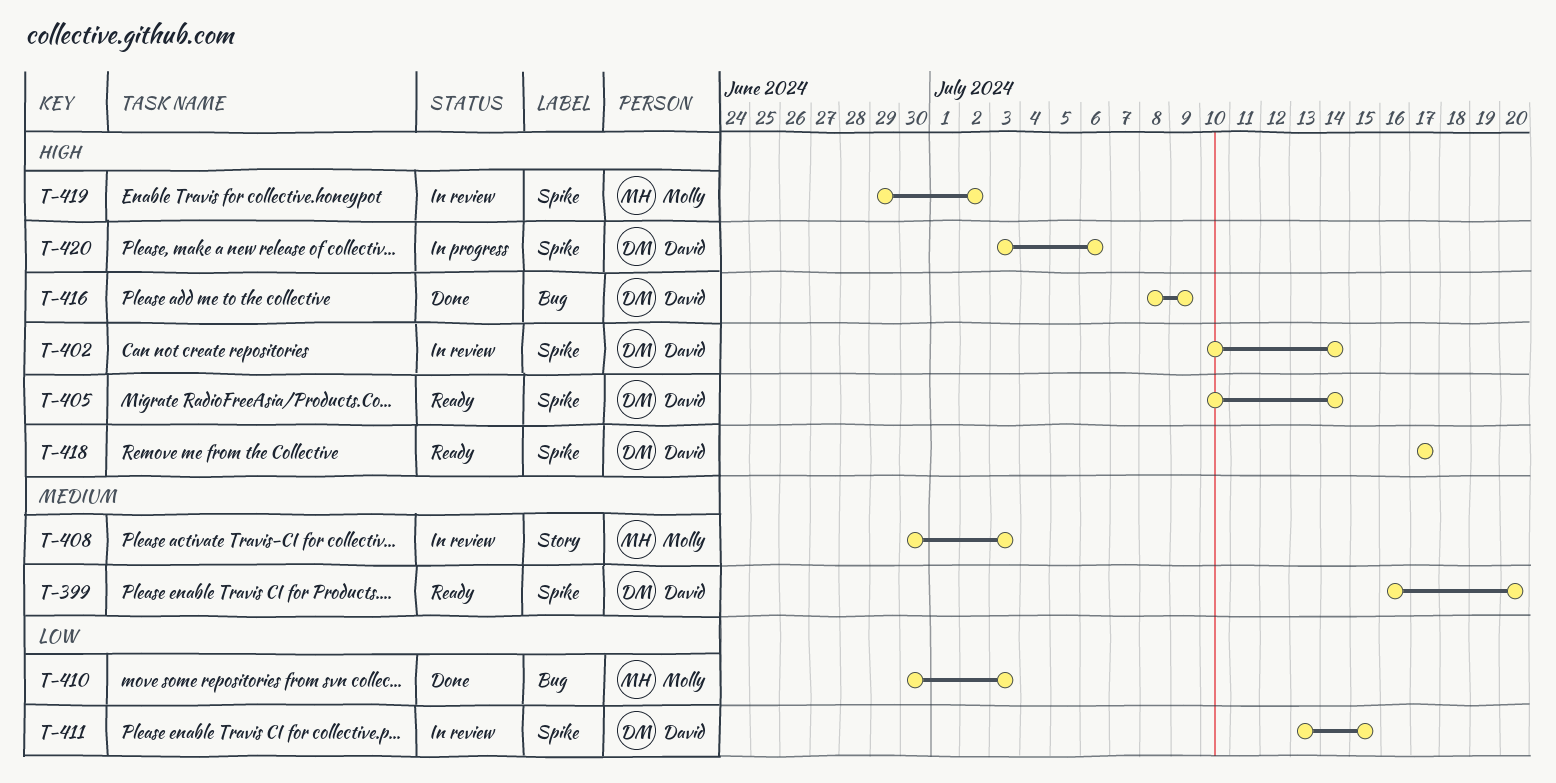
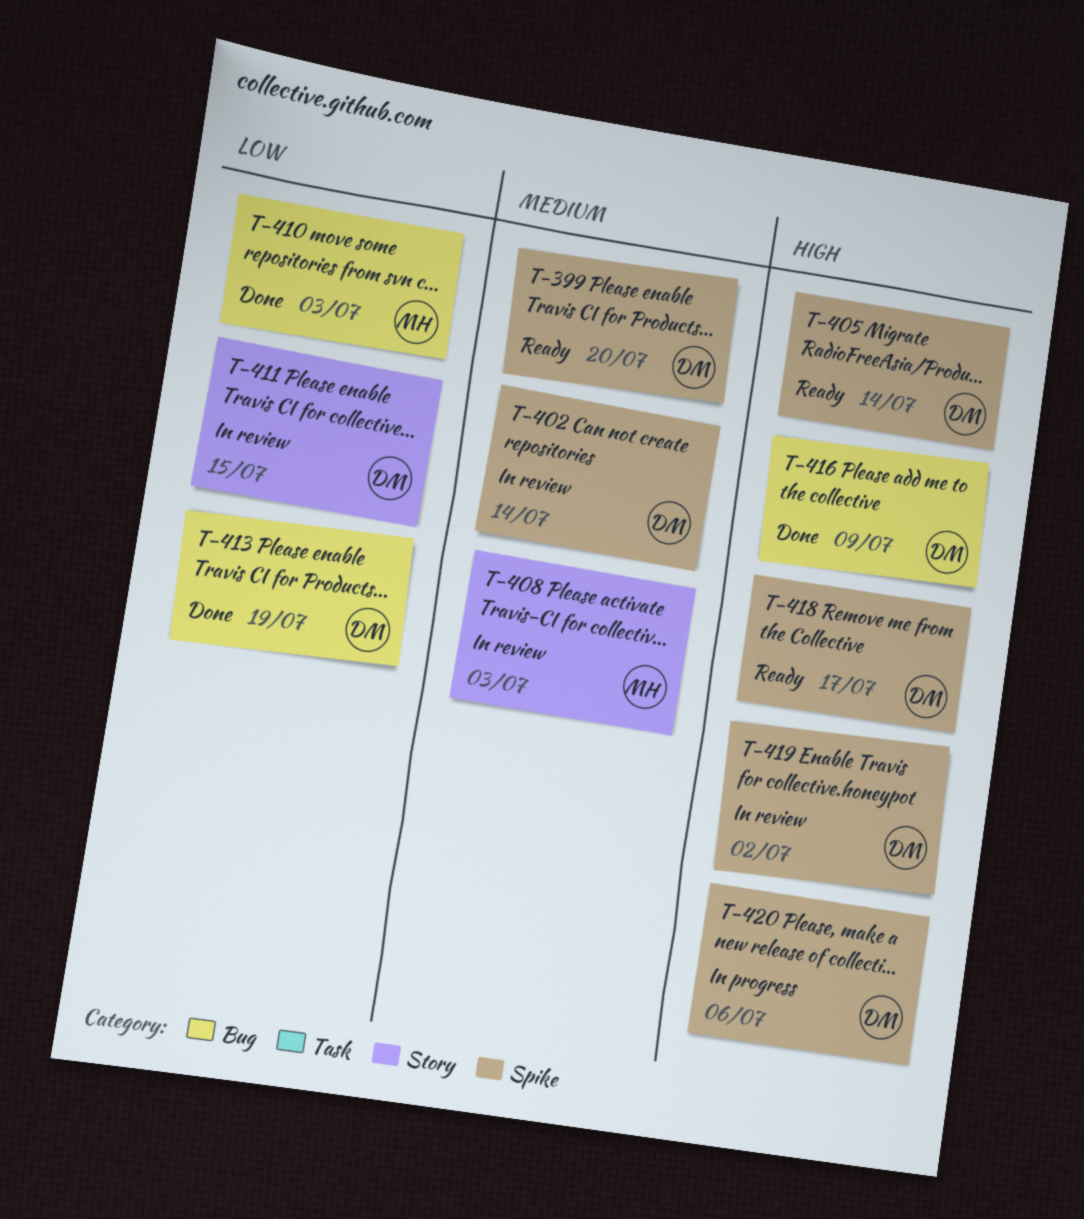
T-402, priority: High -> Medium
T-411, label: Spike -> Story
T-413: none -> present
T-419, owner: Molly -> David

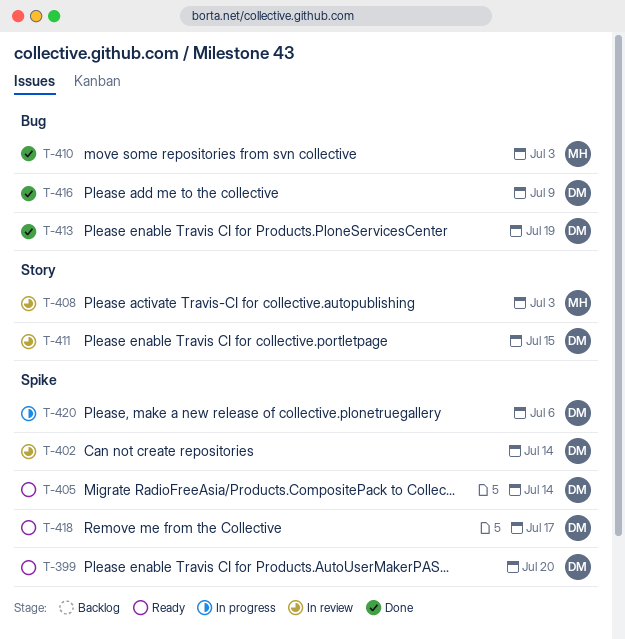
T-419: present -> none

